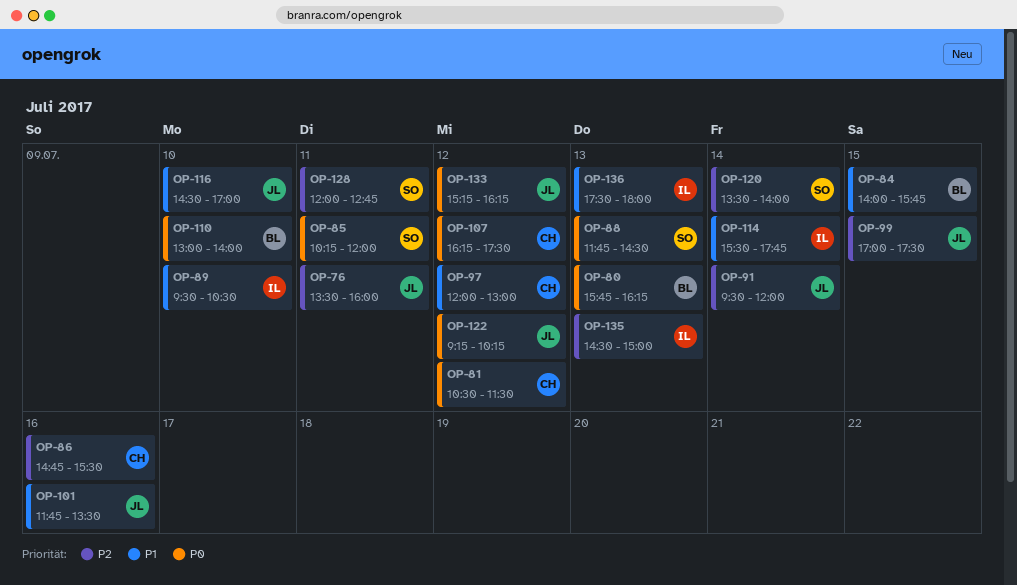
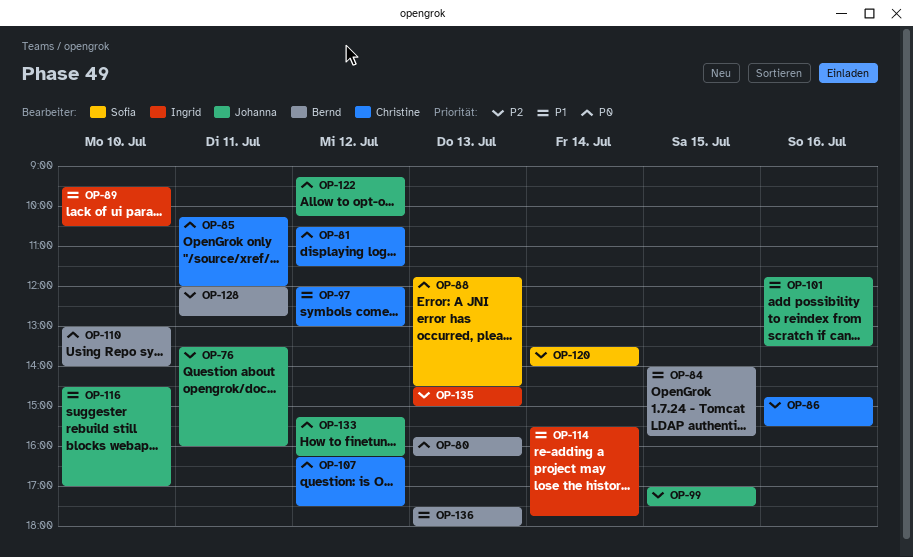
OP-85, owner: Sofia -> Christine
OP-91: present -> none
OP-128, owner: Sofia -> Bernd
OP-136, owner: Ingrid -> Bernd

